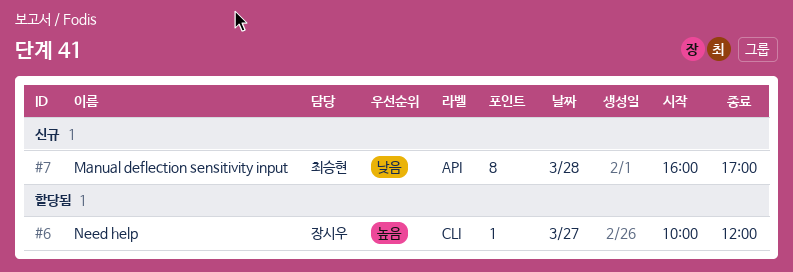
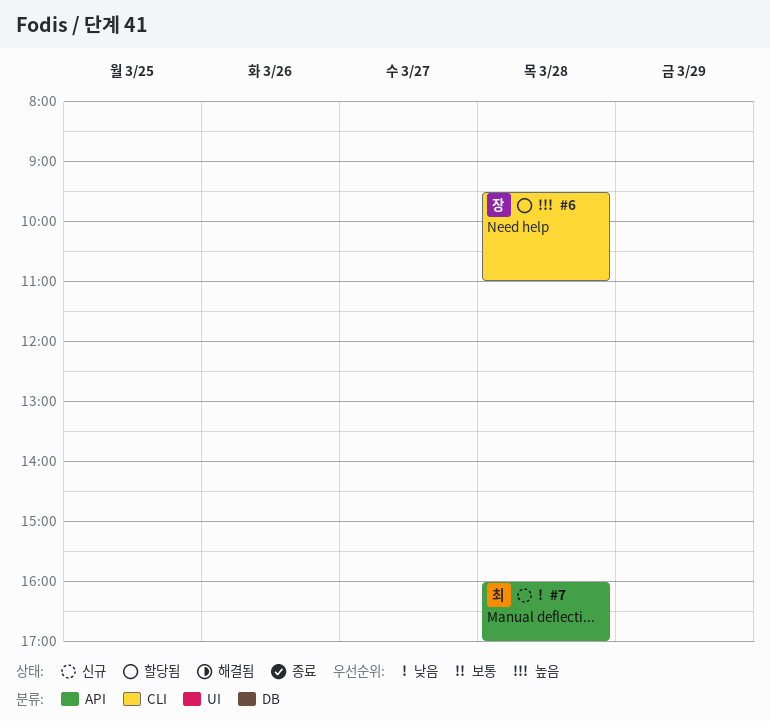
#6, day: Mar 27 -> Mar 28
#6, begins: 10:00 -> 09:30
#6, ends: 12:00 -> 11:00

